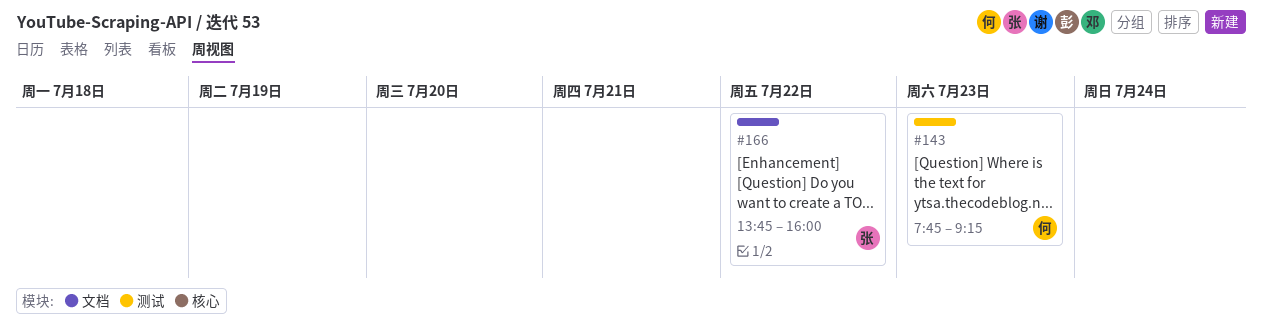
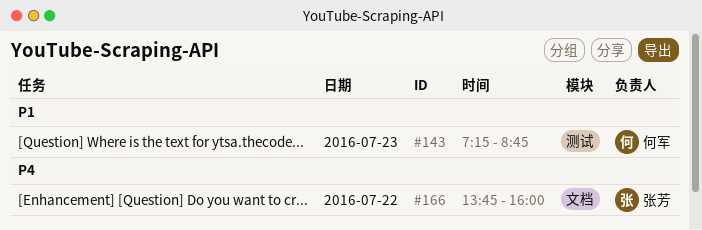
#143, begins: 07:45 -> 07:15
#143, ends: 09:15 -> 08:45

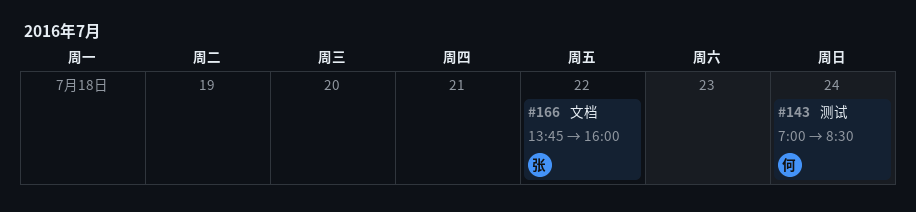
#143, day: Jul 23 -> Jul 24
#143, begins: 07:15 -> 07:00
#143, ends: 08:45 -> 08:30

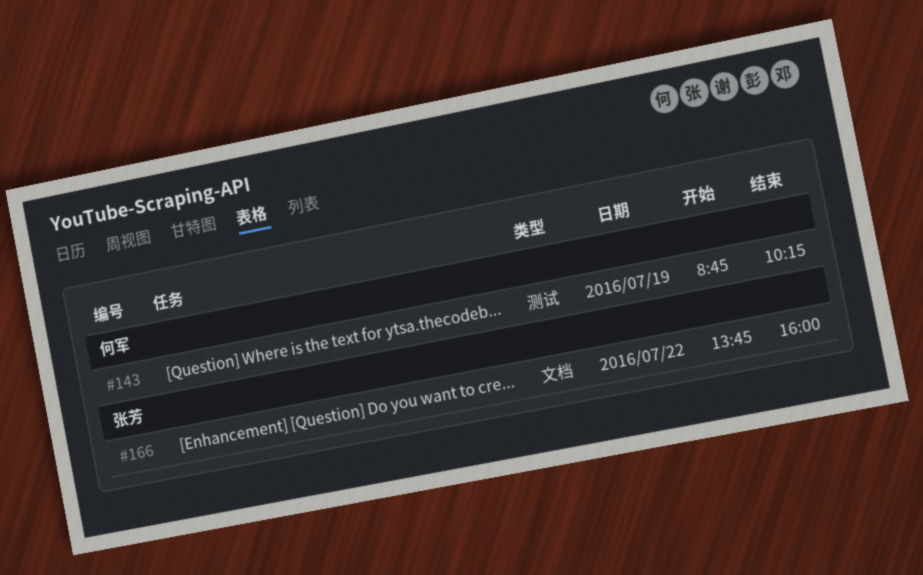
#143, day: Jul 24 -> Jul 19
#143, begins: 07:00 -> 08:45
#143, ends: 08:30 -> 10:15

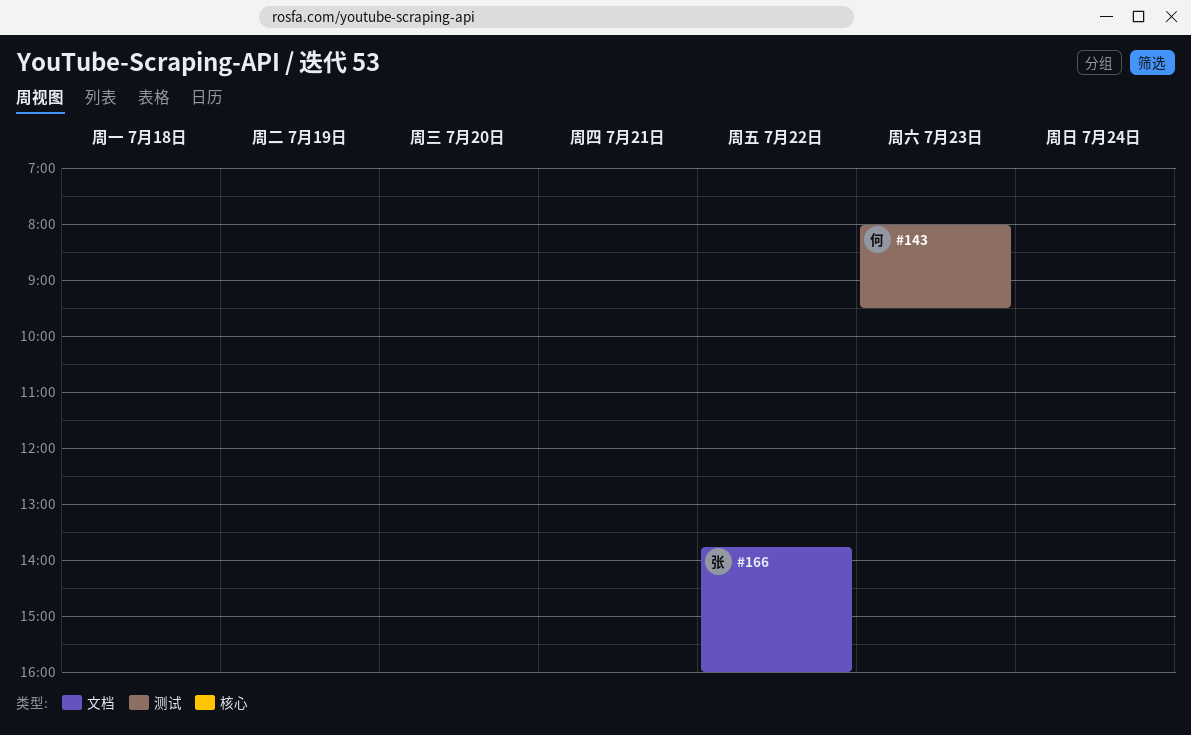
#143, day: Jul 19 -> Jul 23
#143, begins: 08:45 -> 08:00
#143, ends: 10:15 -> 09:30

